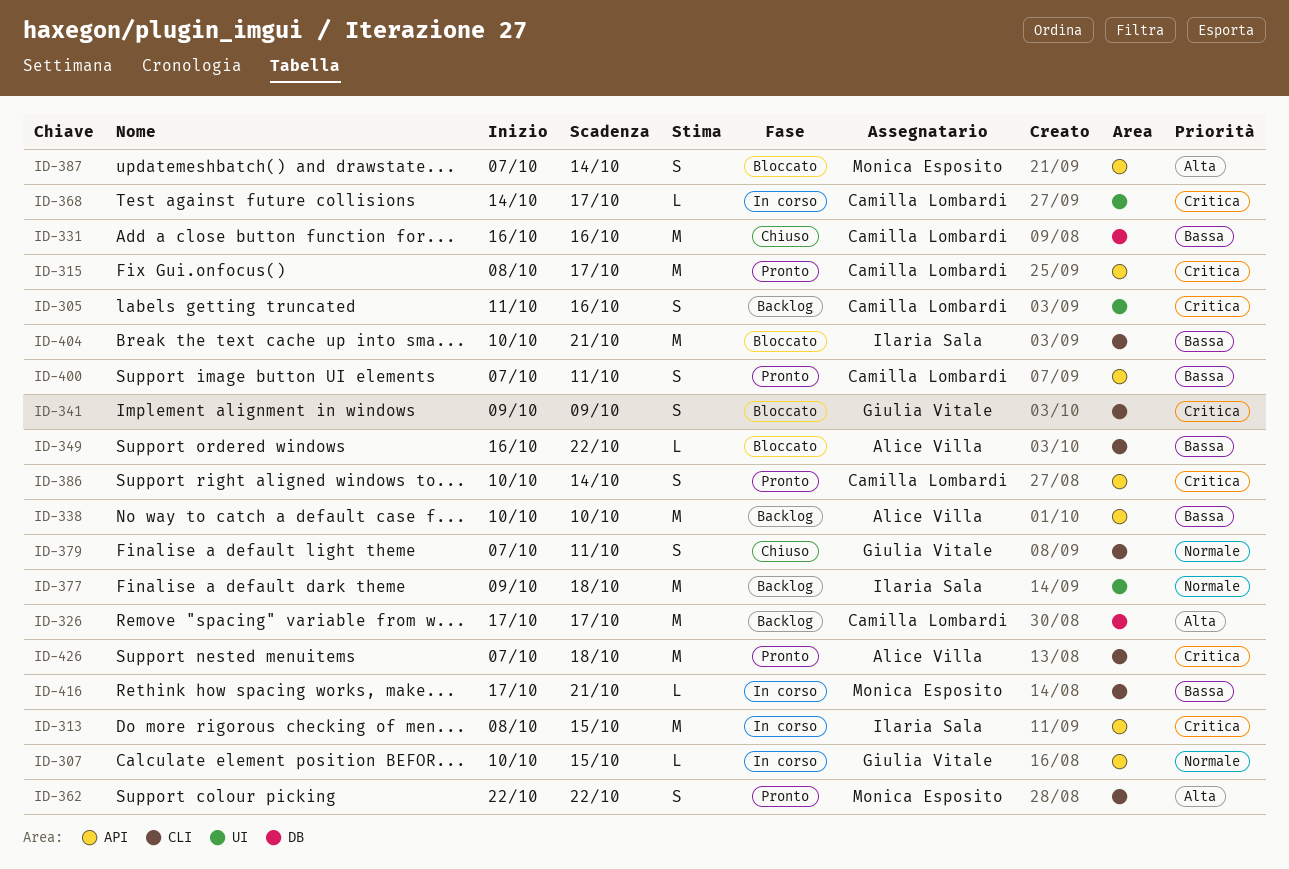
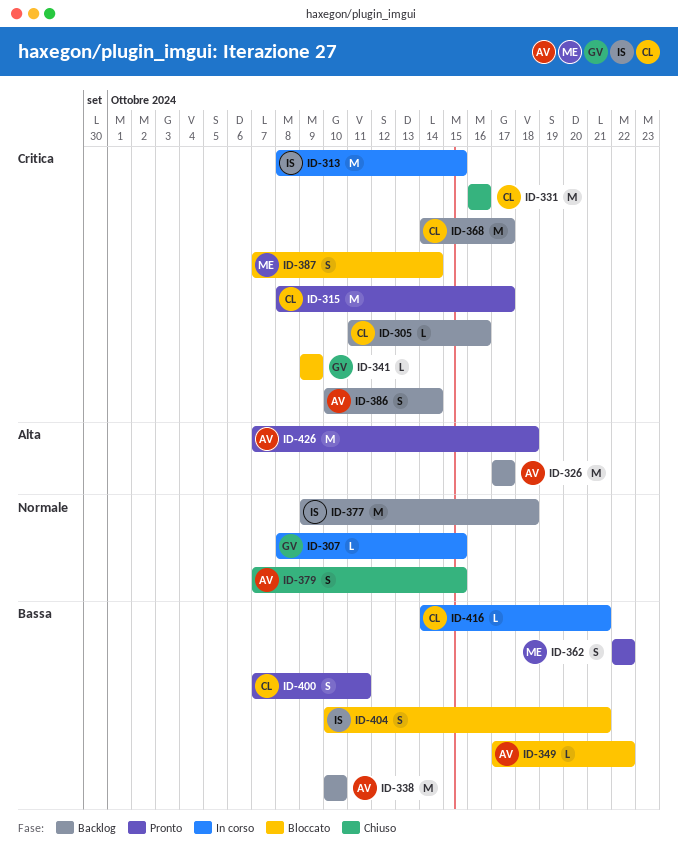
ID-305, estimate: S -> L
ID-307, start: Oct 10 -> Oct 8
ID-326, owner: Camilla Lombardi -> Alice Villa
ID-331, priority: Bassa -> Critica
ID-341, estimate: S -> L
ID-349, start: Oct 16 -> Oct 17
ID-362, priority: Alta -> Bassa
ID-368, status: In corso -> Backlog
ID-368, estimate: L -> M
ID-379, owner: Giulia Vitale -> Alice Villa
ID-379, due: Oct 11 -> Oct 15
ID-386, status: Pronto -> Backlog
ID-386, owner: Camilla Lombardi -> Alice Villa
ID-387, priority: Alta -> Critica
ID-404, estimate: M -> S
ID-416, owner: Monica Esposito -> Camilla Lombardi
ID-416, start: Oct 17 -> Oct 14
ID-426, priority: Critica -> Alta

